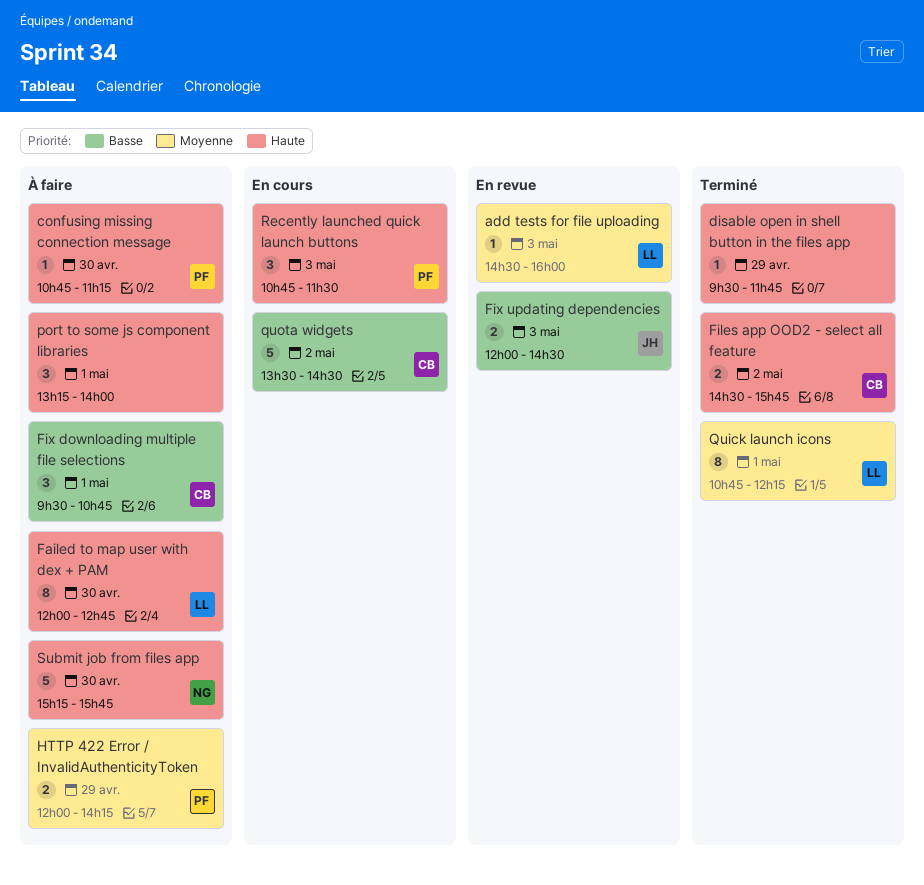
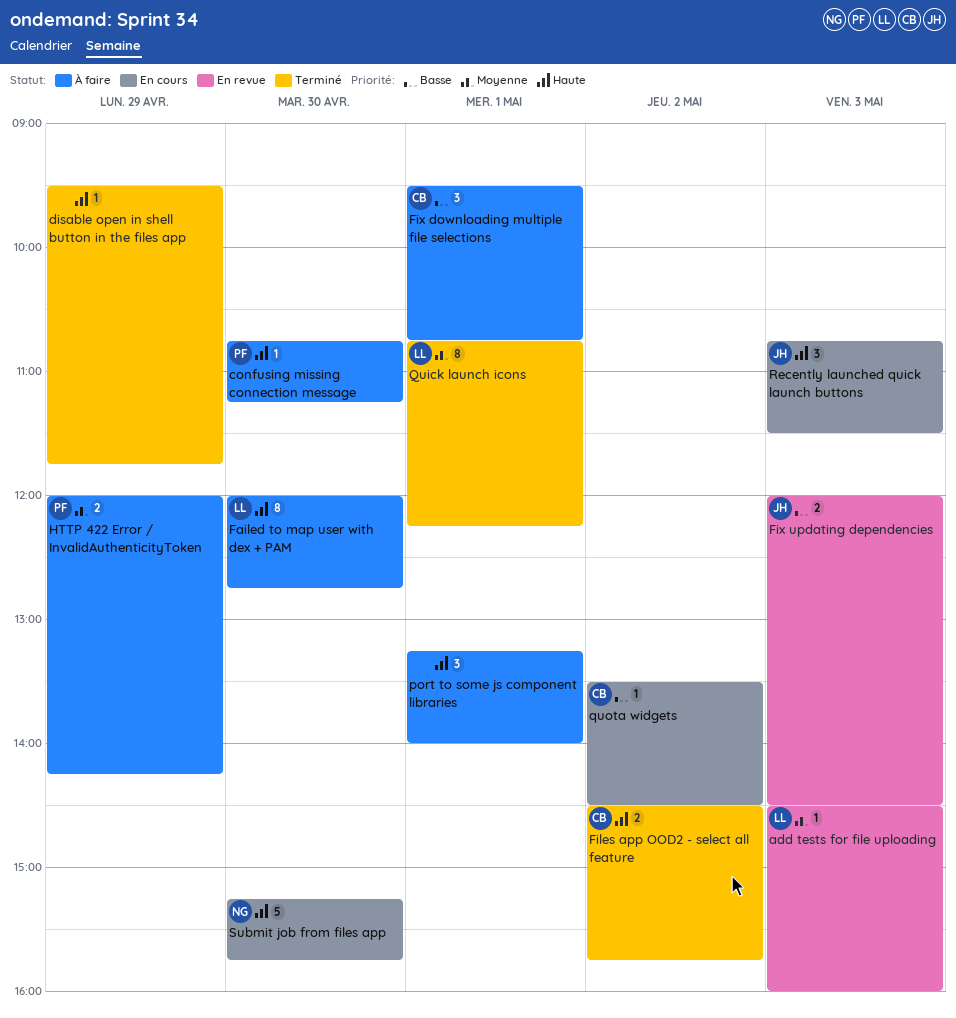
quota widgets, estimate: 5 -> 1
Recently launched quick launch buttons, owner: PF -> JH
Submit job from files app, status: À faire -> En cours

